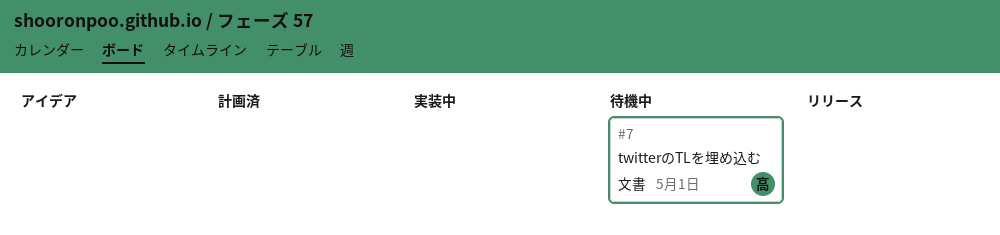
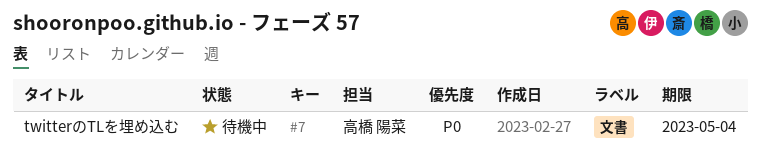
#7, due: May 1 -> May 4

